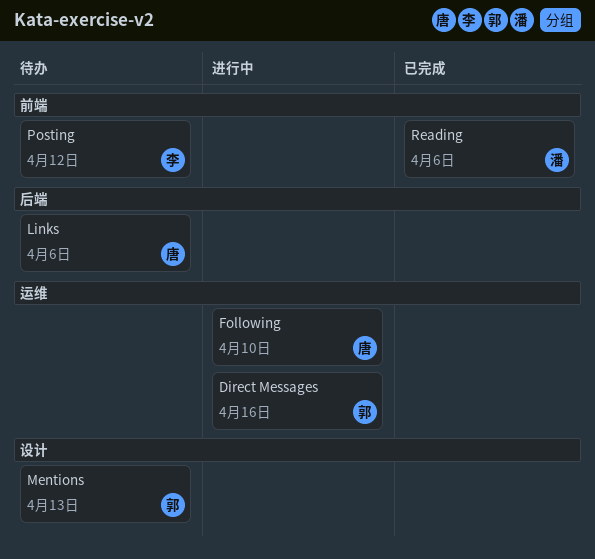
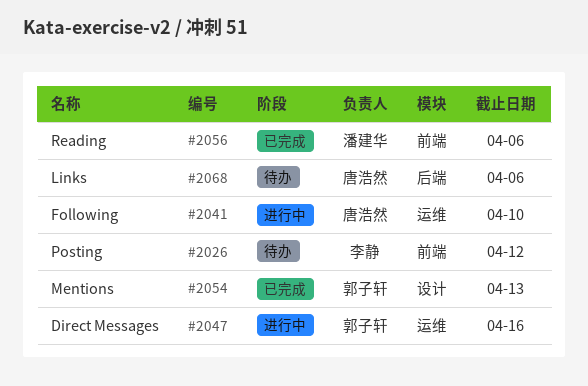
Mentions, status: 待办 -> 已完成

